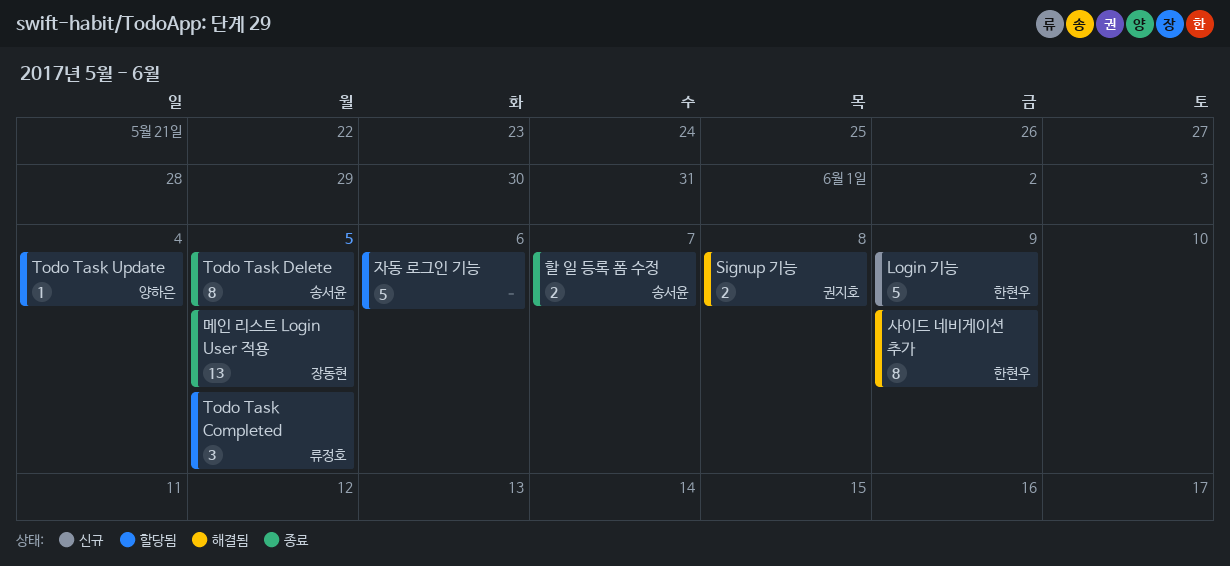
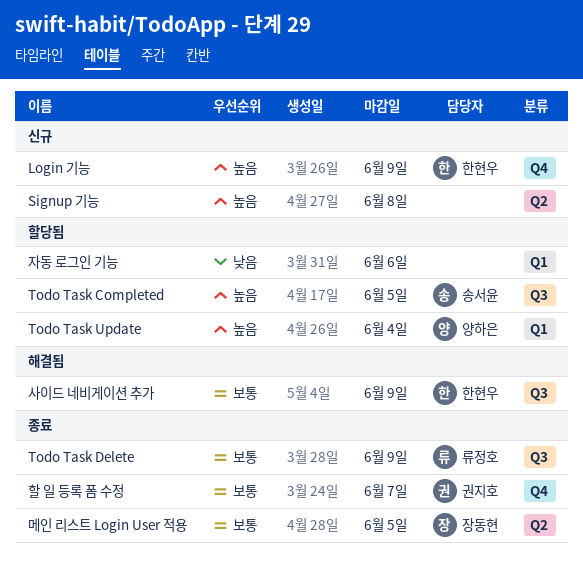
Signup 기능, status: 해결됨 -> 신규
Signup 기능, owner: 권지호 -> none
Todo Task Completed, owner: 류정호 -> 송서윤
Todo Task Delete, owner: 송서윤 -> 류정호
Todo Task Delete, due: Jun 5 -> Jun 9
할 일 등록 폼 수정, owner: 송서윤 -> 권지호

